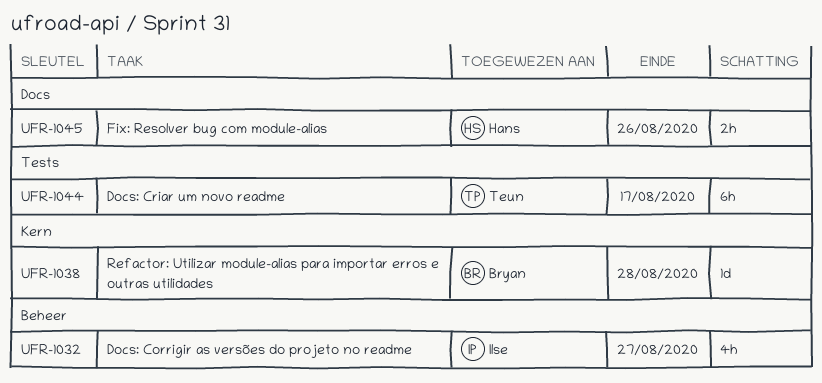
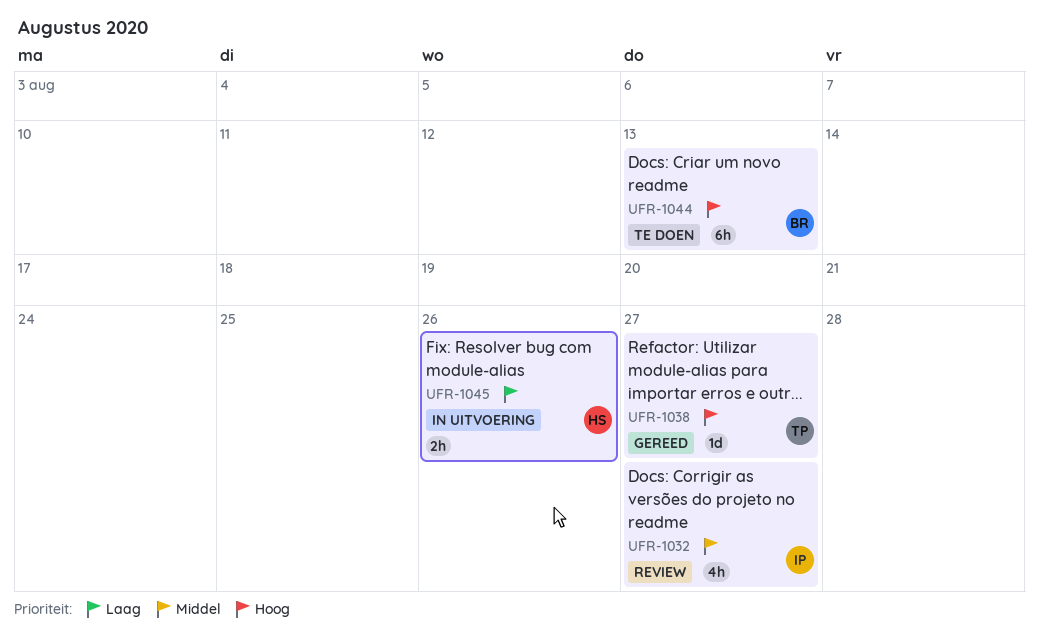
UFR-1038, owner: Bryan -> Teun
UFR-1038, due: Aug 28 -> Aug 27
UFR-1044, owner: Teun -> Bryan
UFR-1044, due: Aug 17 -> Aug 13

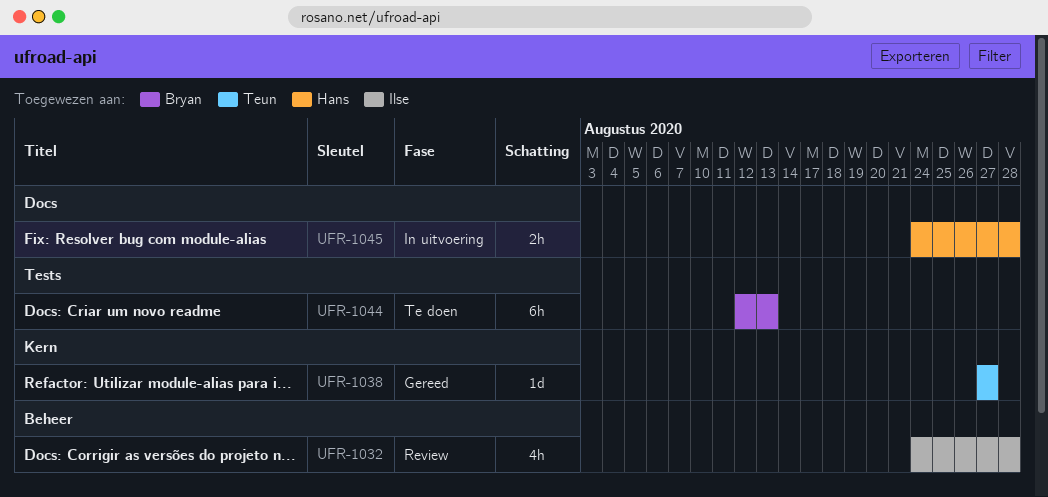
UFR-1032, due: Aug 27 -> Aug 28
UFR-1045, due: Aug 26 -> Aug 28

